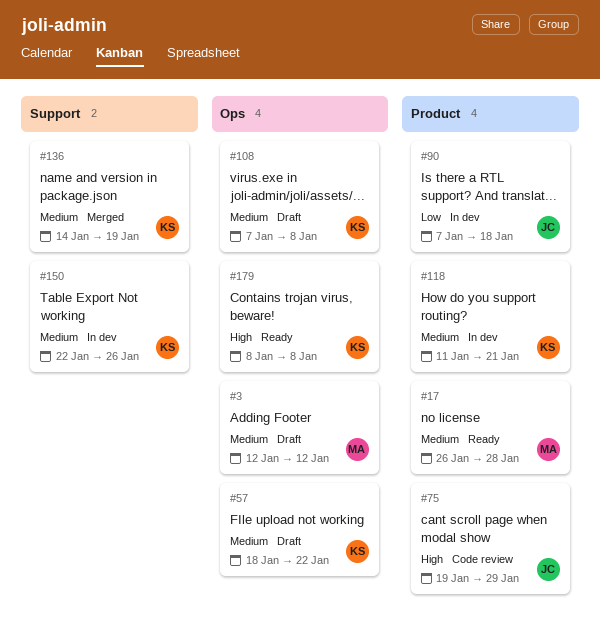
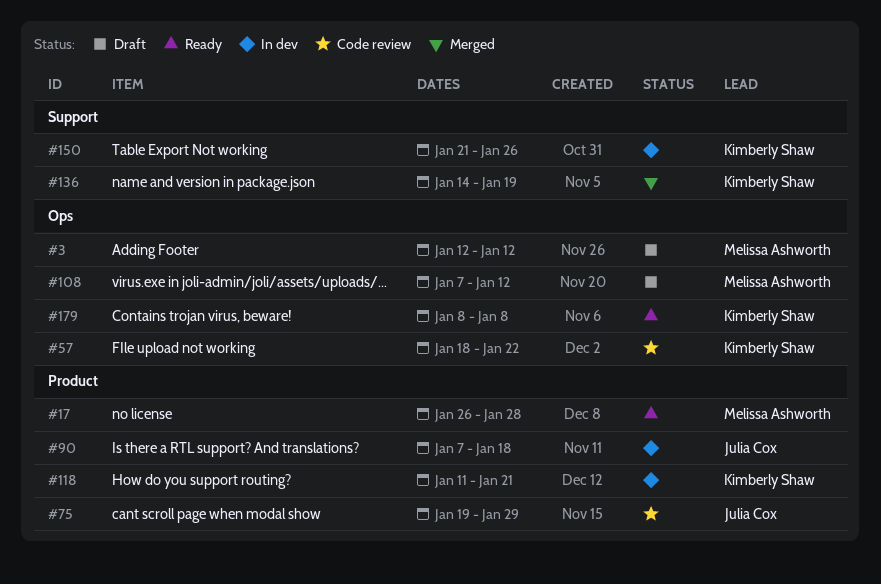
#57, status: Draft -> Code review
#108, owner: Kimberly Shaw -> Melissa Ashworth
#108, due: Jan 8 -> Jan 12
#150, start: Jan 22 -> Jan 21

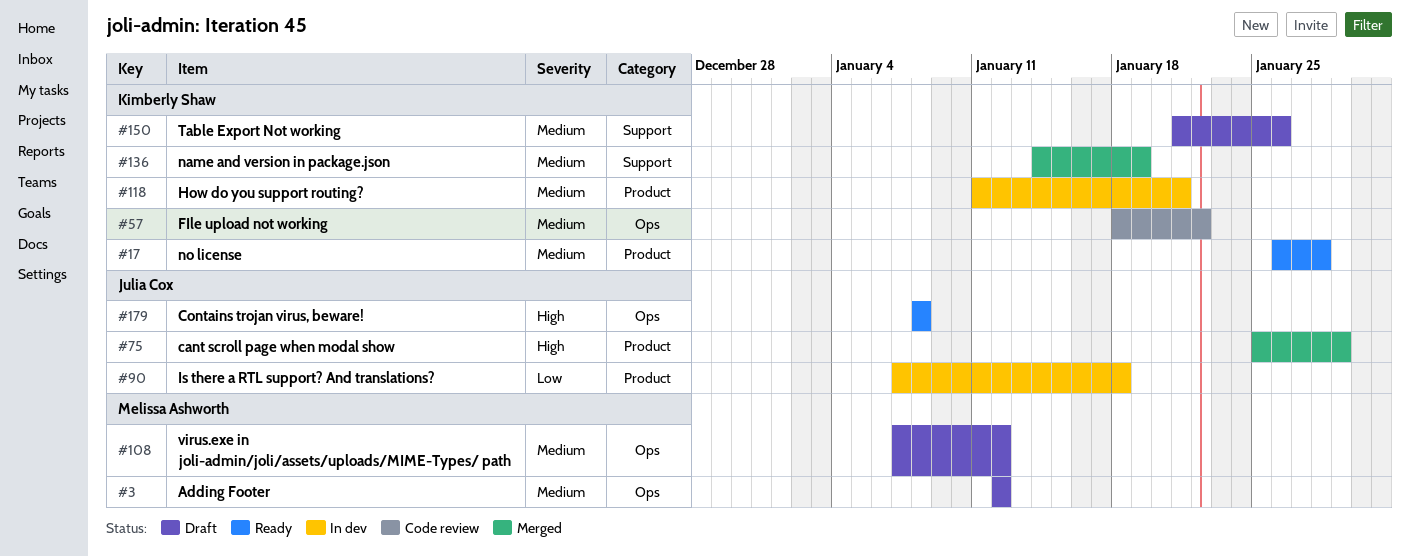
#17, owner: Melissa Ashworth -> Kimberly Shaw
#75, status: Code review -> Merged
#75, start: Jan 19 -> Jan 25
#150, status: In dev -> Draft
#179, owner: Kimberly Shaw -> Julia Cox

